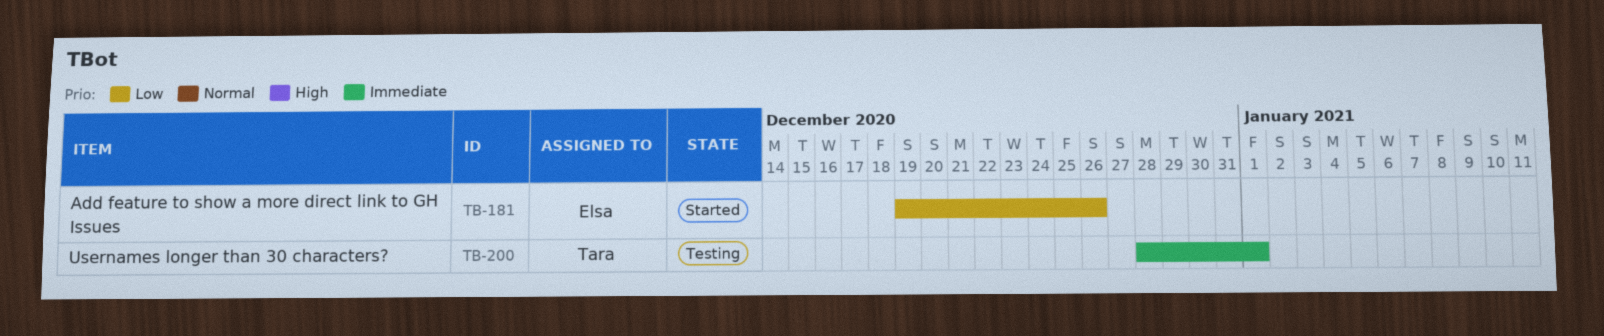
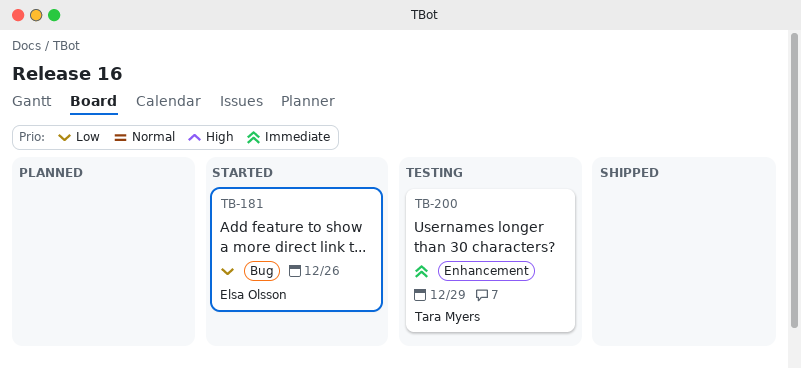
TB-200, due: Jan 1 -> Dec 29

